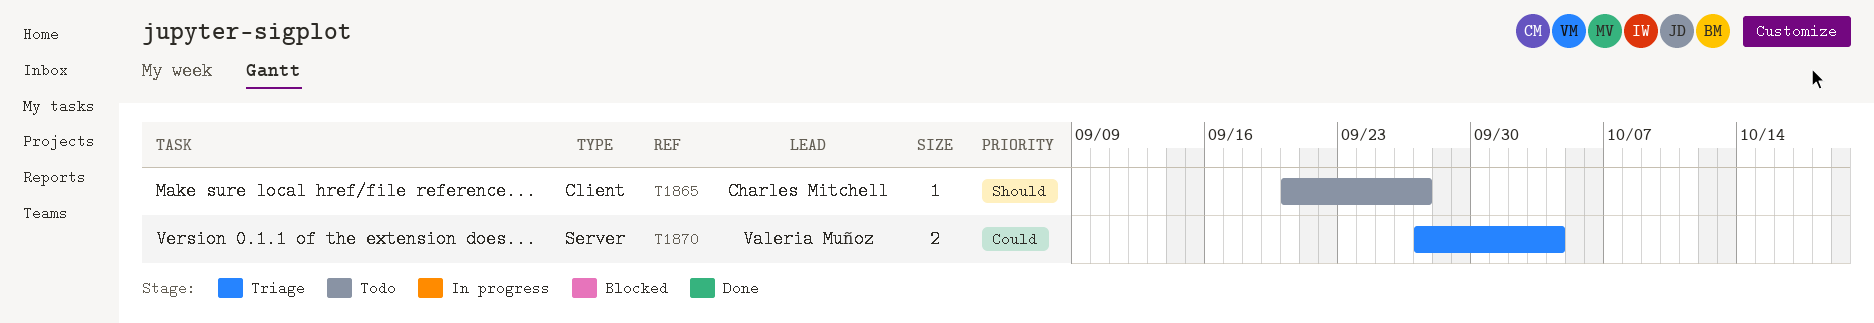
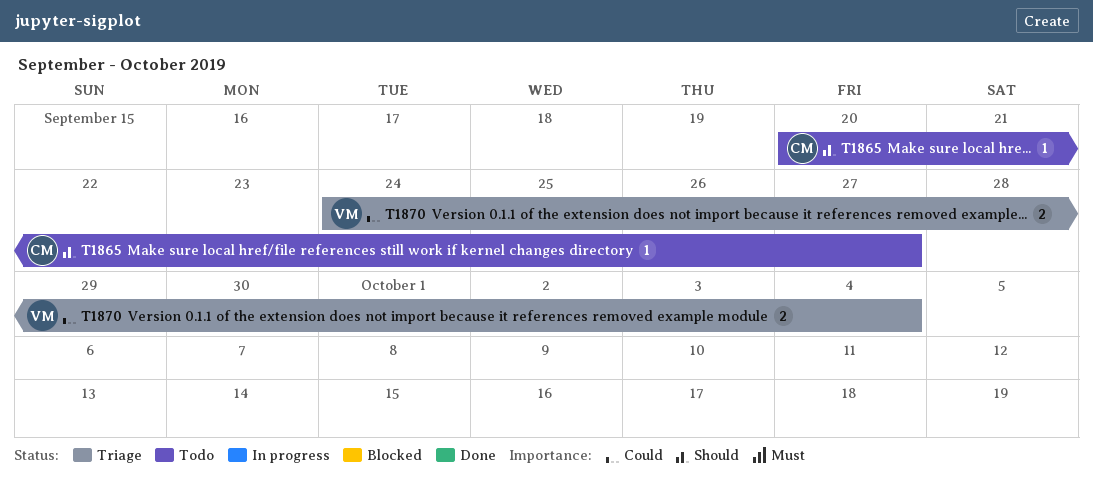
T1870, start: Sep 27 -> Sep 24

